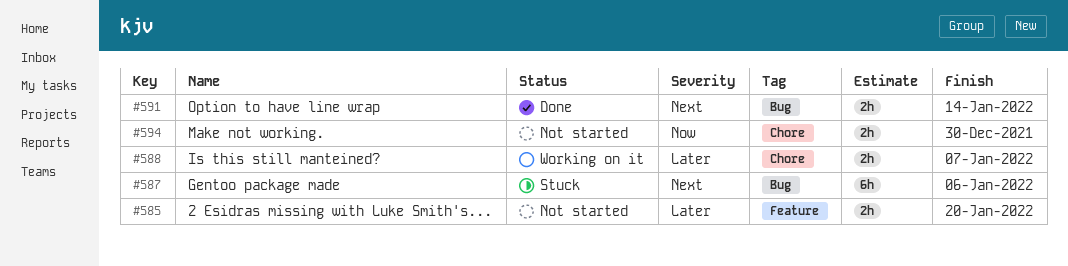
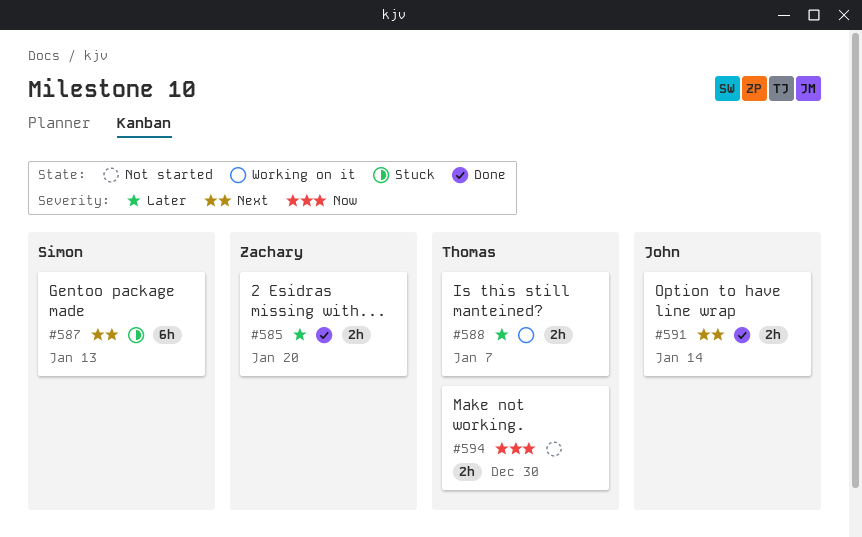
#585, status: Not started -> Done
#587, due: Jan 6 -> Jan 13

